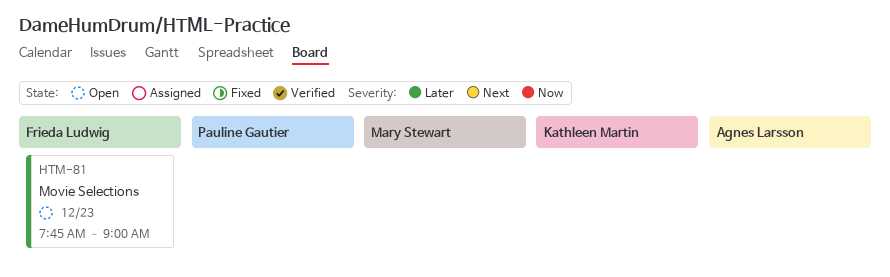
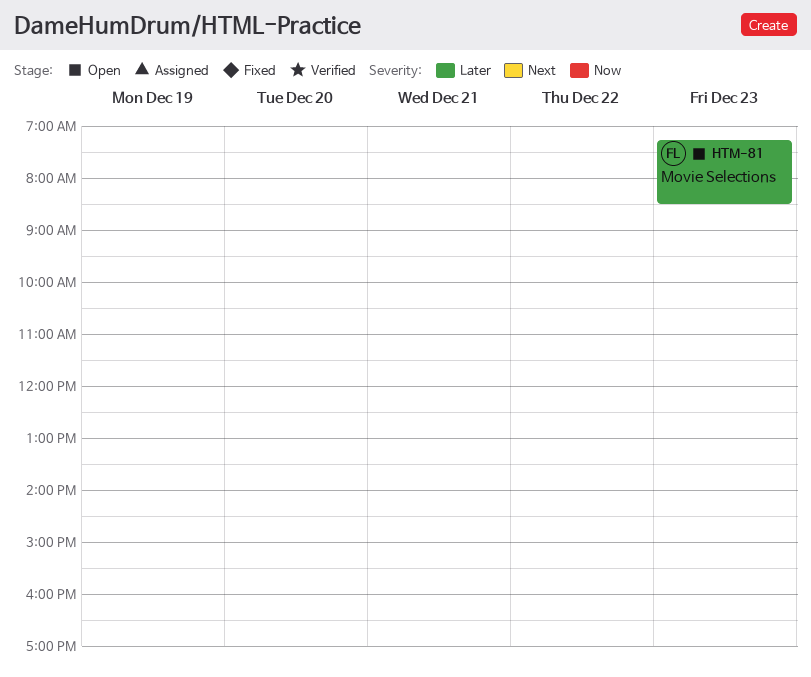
HTM-81, begins: 07:45 -> 07:15
HTM-81, ends: 09:00 -> 08:30

